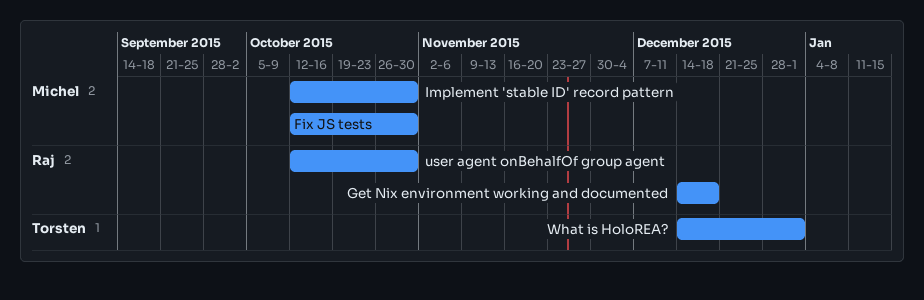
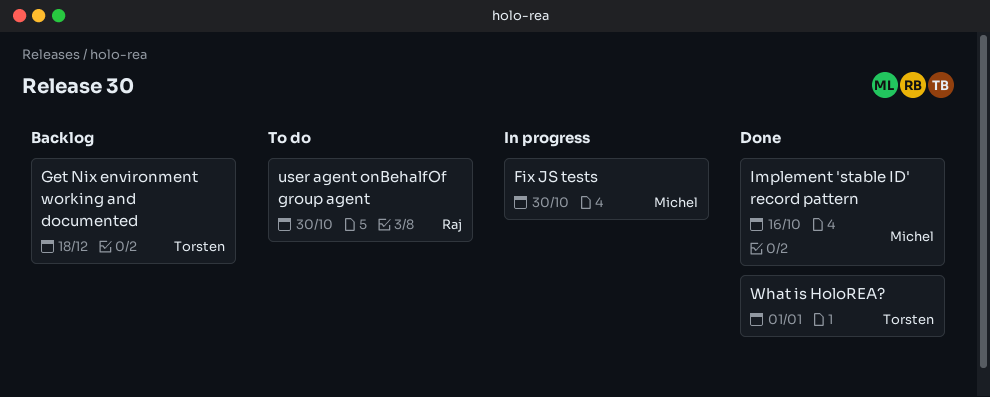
Get Nix environment working and documented, owner: Raj -> Torsten
Implement 'stable ID' record pattern, due: Oct 30 -> Oct 16

